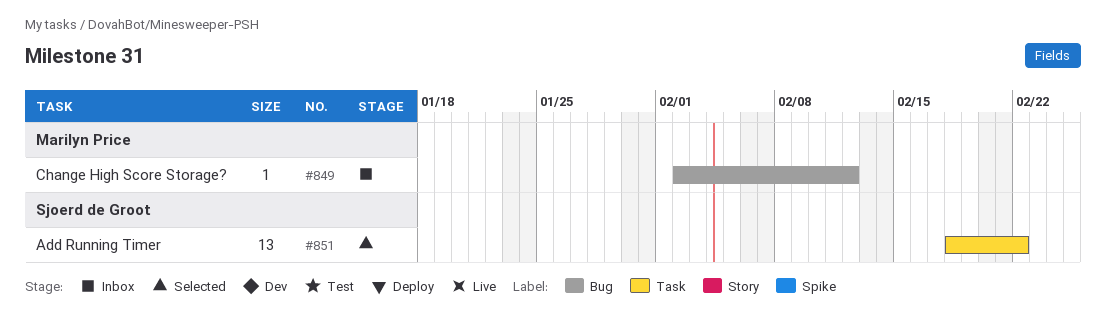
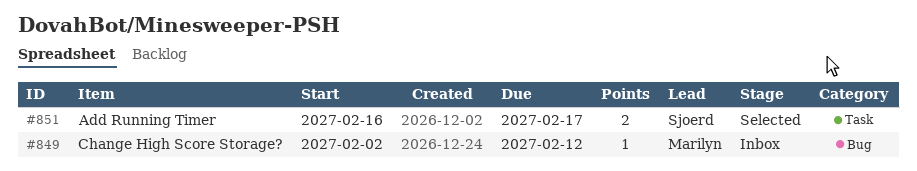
#851, estimate: 13 -> 2
#851, start: Feb 18 -> Feb 16
#851, due: Feb 22 -> Feb 17

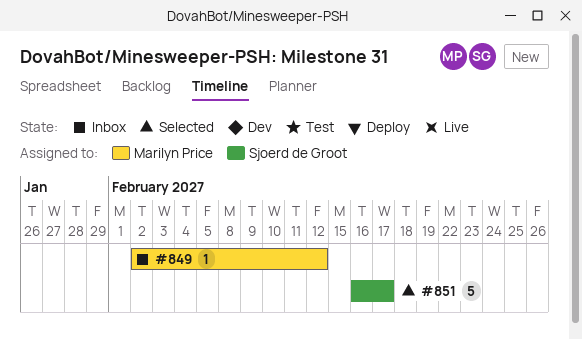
#851, estimate: 2 -> 5

